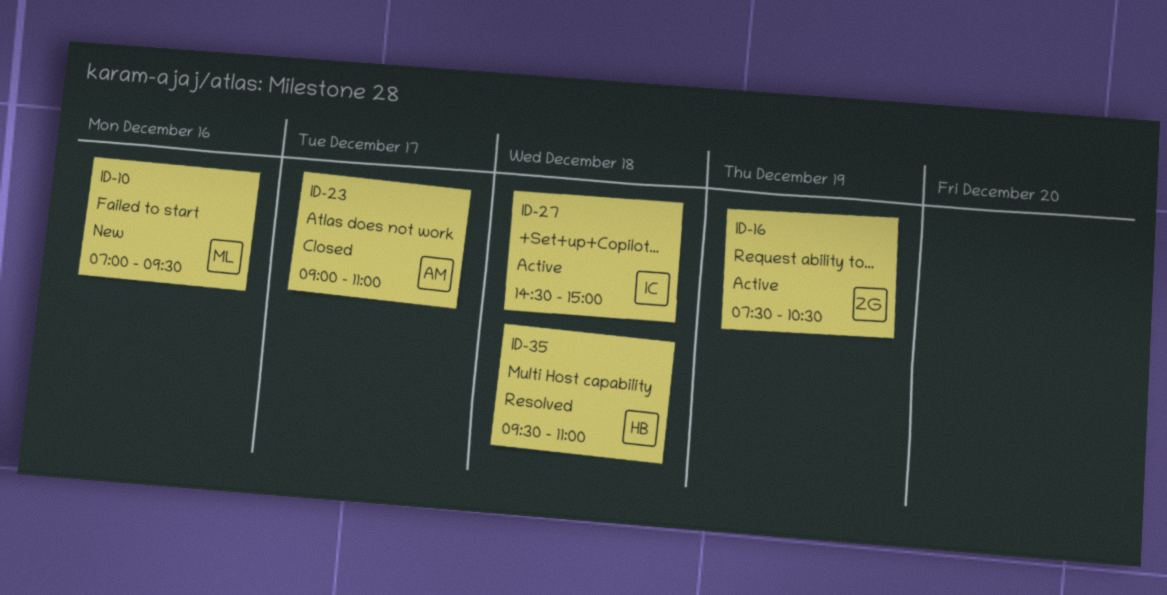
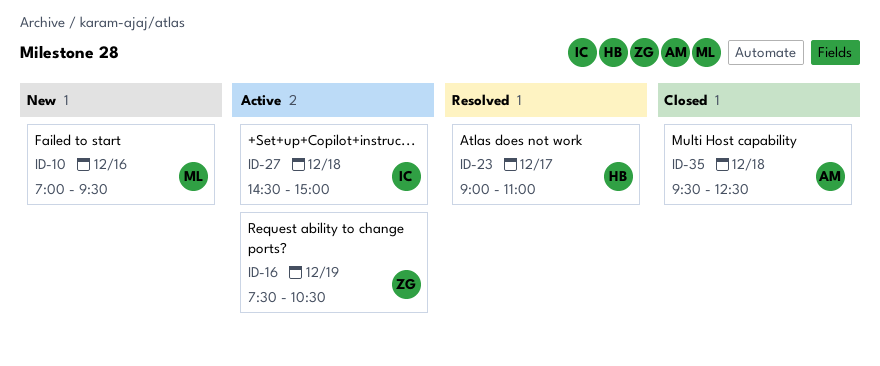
ID-23, status: Closed -> Resolved
ID-23, owner: AM -> HB
ID-35, status: Resolved -> Closed
ID-35, owner: HB -> AM
ID-35, ends: 11:00 -> 12:30

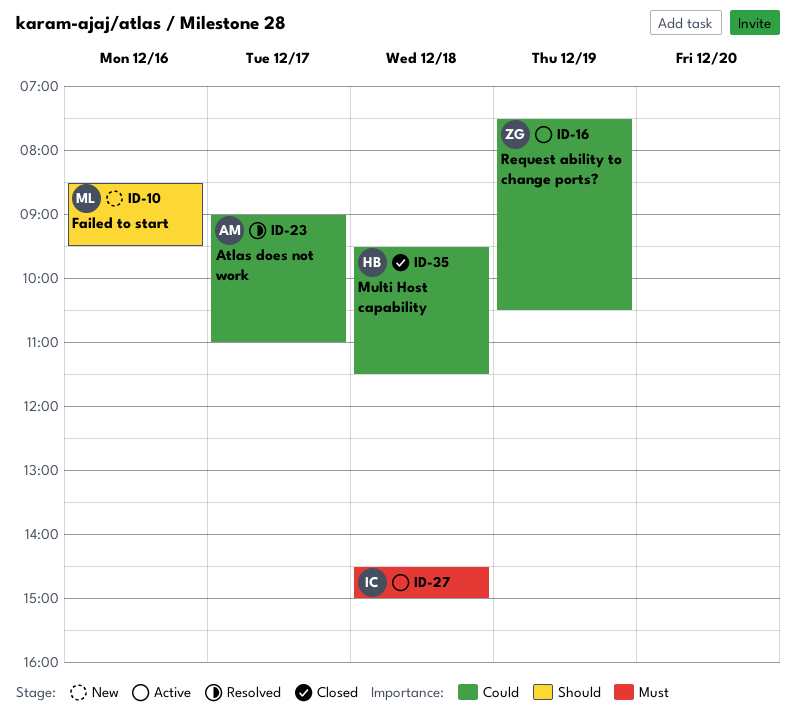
ID-10, begins: 07:00 -> 08:30
ID-23, owner: HB -> AM
ID-35, owner: AM -> HB
ID-35, ends: 12:30 -> 11:30

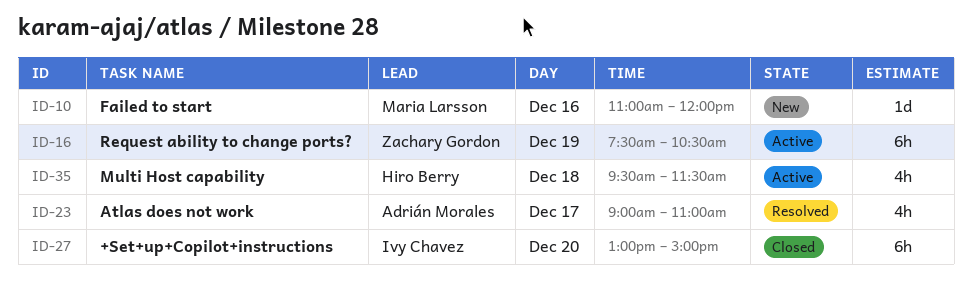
ID-10, begins: 08:30 -> 11:00
ID-10, ends: 09:30 -> 12:00
ID-27, status: Active -> Closed
ID-27, day: Dec 18 -> Dec 20
ID-27, begins: 14:30 -> 13:00
ID-35, status: Closed -> Active

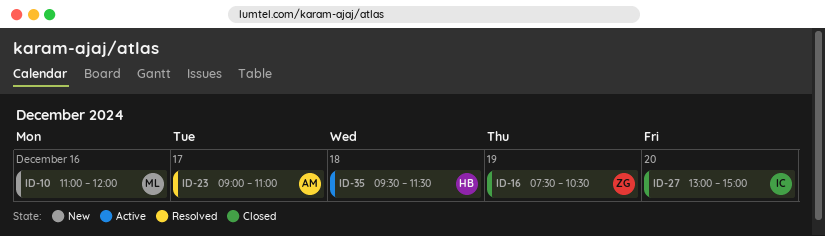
ID-16, status: Active -> Closed

